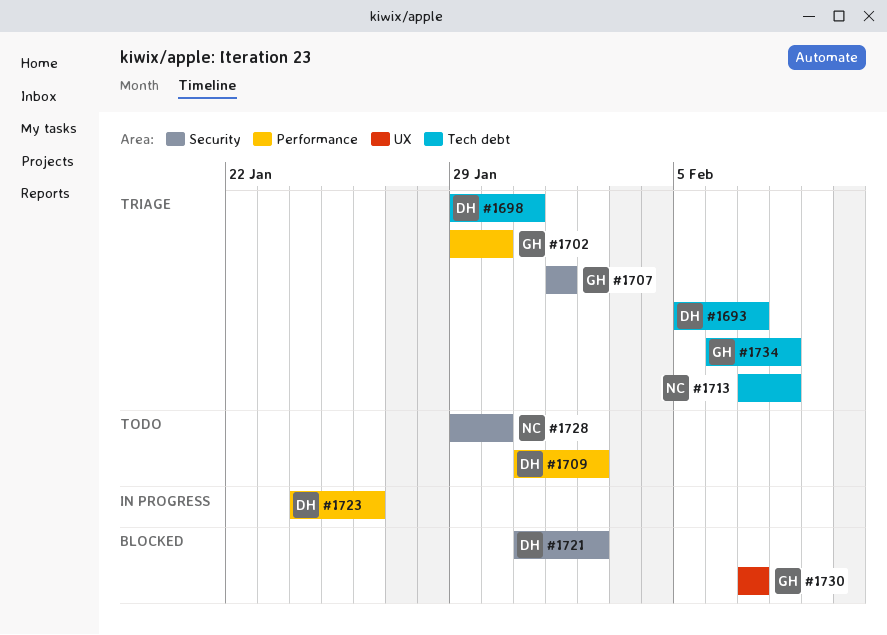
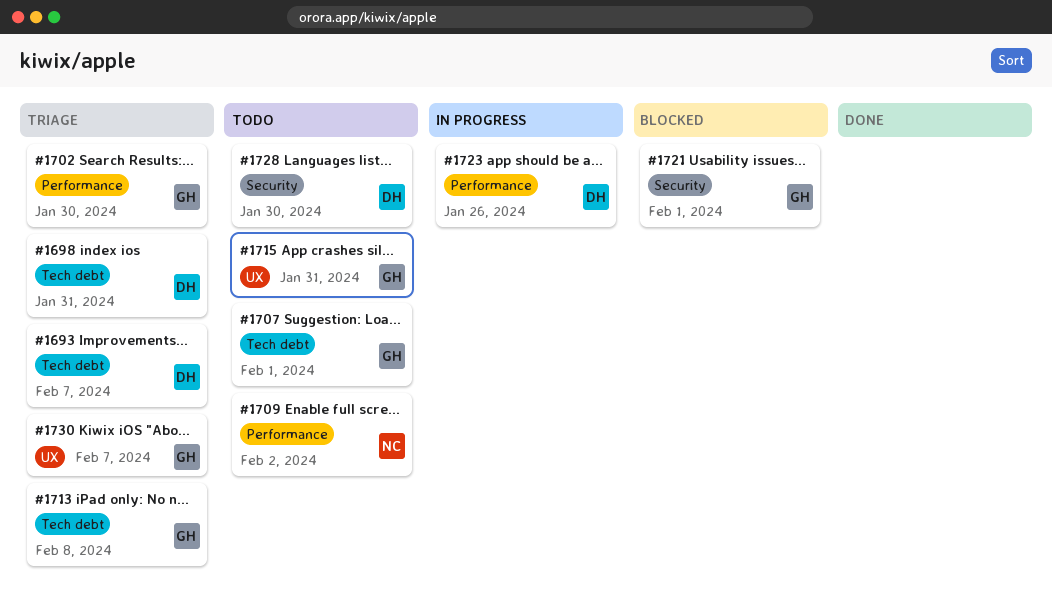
#1707, status: Triage -> Todo
#1707, label: Security -> Tech debt
#1709, owner: DH -> NC
#1713, owner: NC -> GH
#1715: none -> present
#1721, owner: DH -> GH
#1721, due: Feb 2 -> Feb 1
#1728, owner: NC -> DH
#1730, status: Blocked -> Triage
#1734: present -> none

